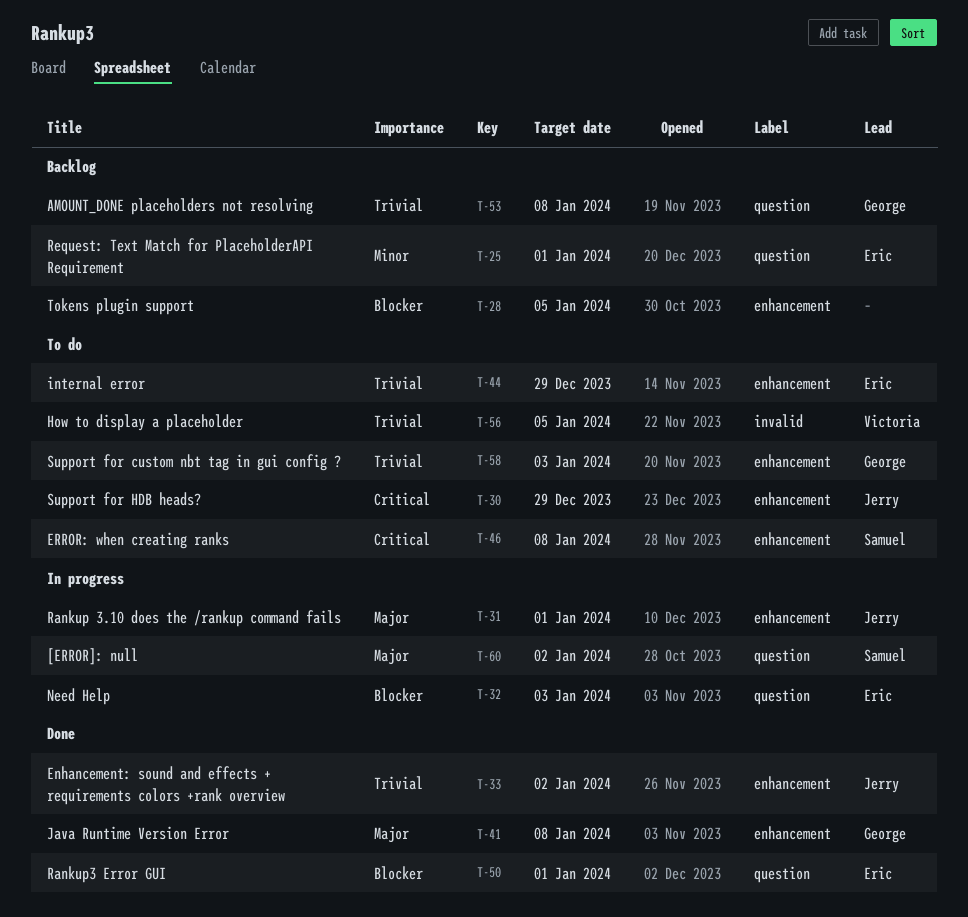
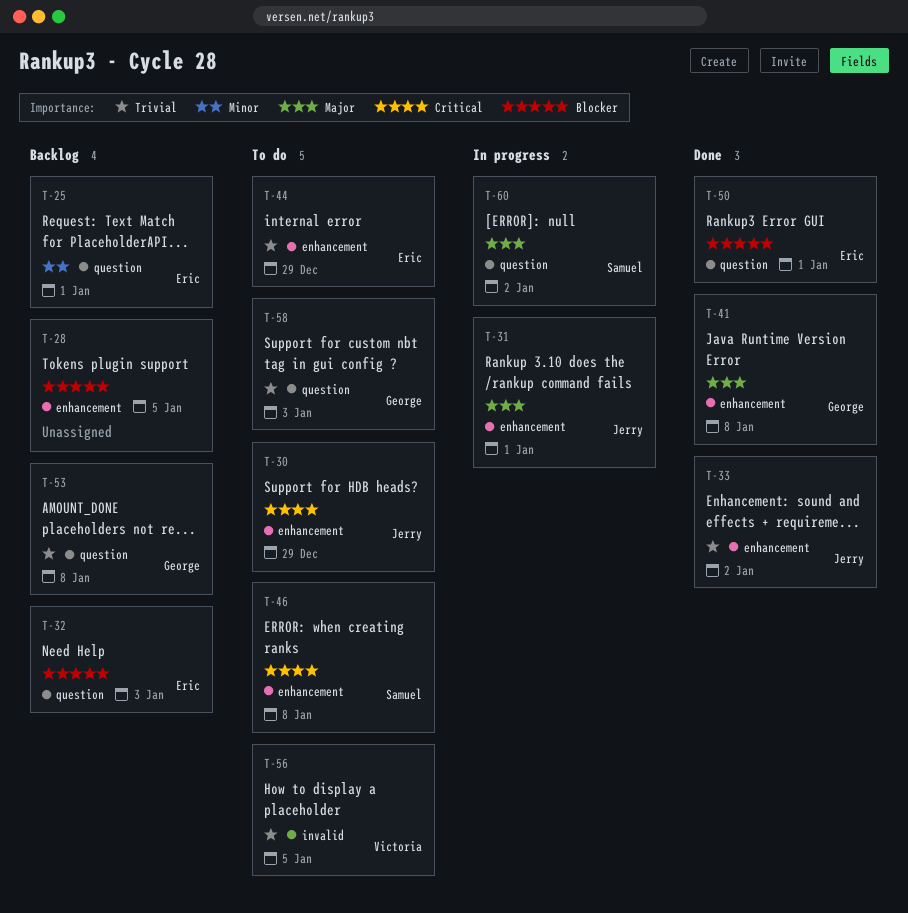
T-32, status: In progress -> Backlog
T-58, label: enhancement -> question

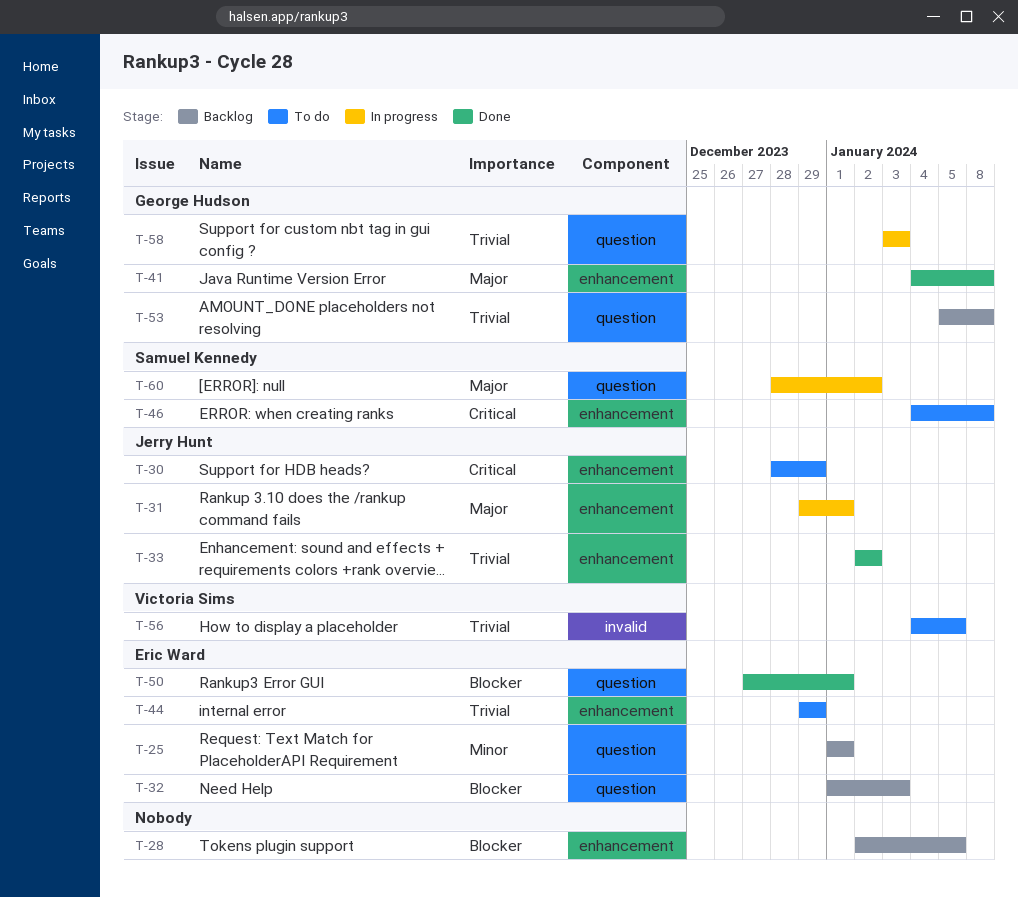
T-58, status: To do -> In progress

